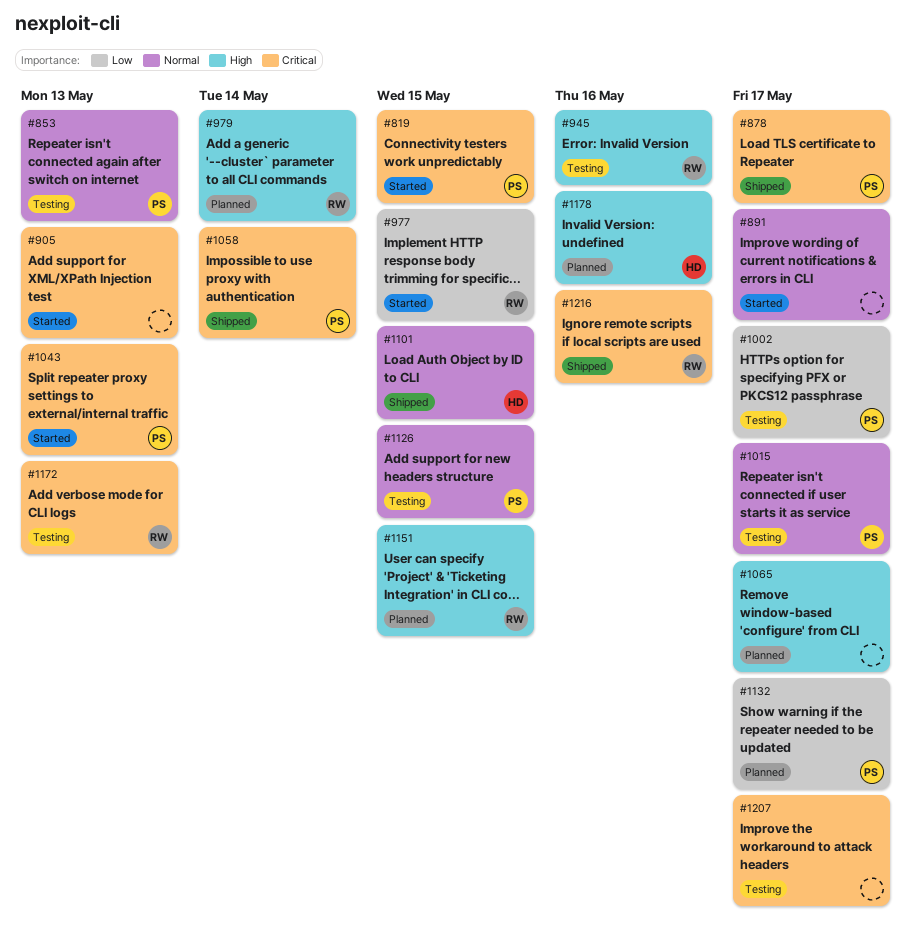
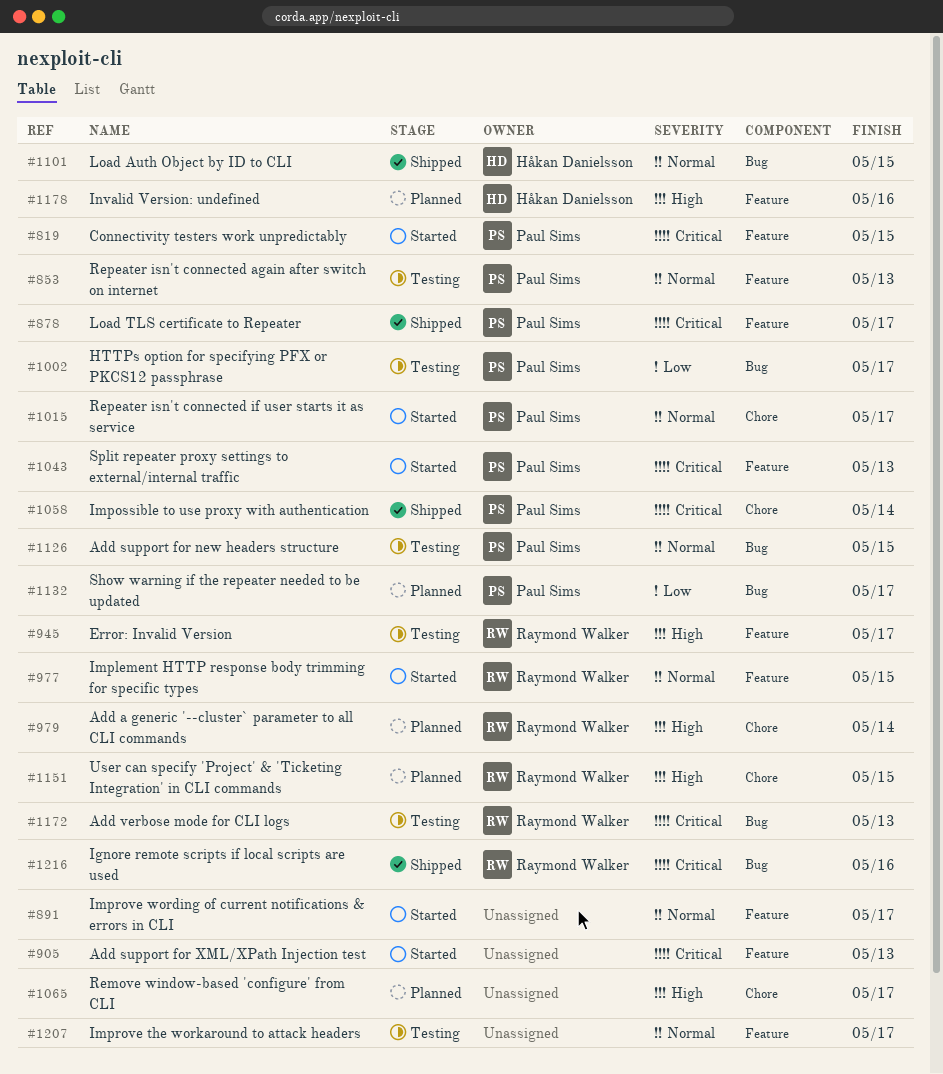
#945, due: May 16 -> May 17
#977, priority: Low -> Normal
#1015, status: Testing -> Started
#1207, priority: Critical -> Normal

